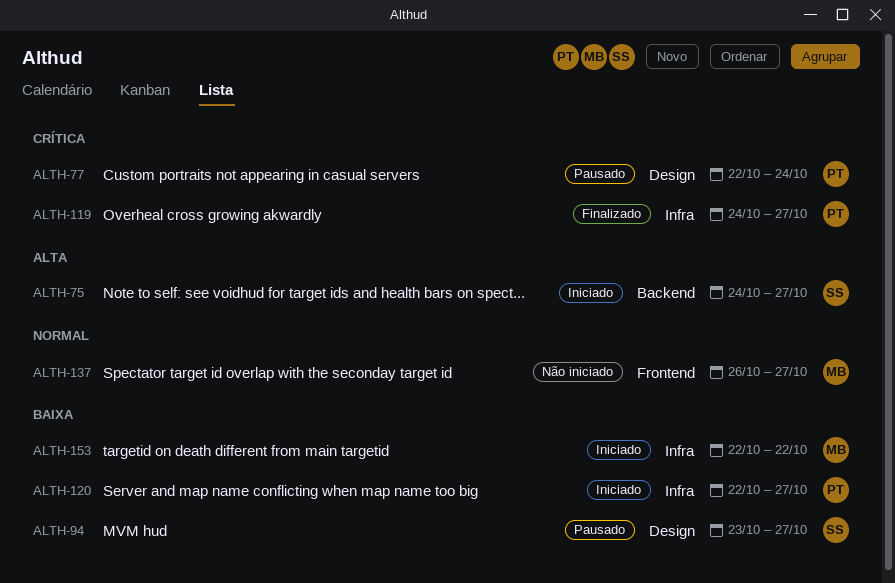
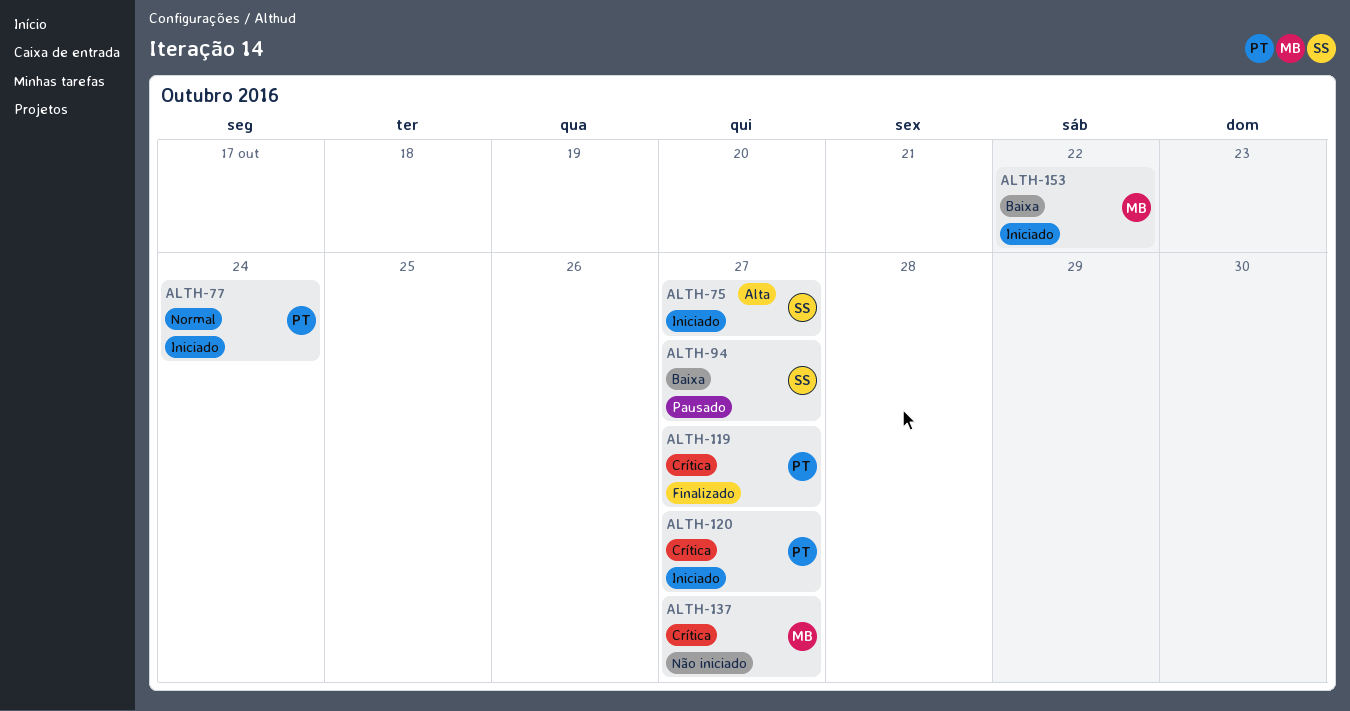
ALTH-77, status: Pausado -> Iniciado
ALTH-77, priority: Crítica -> Normal
ALTH-120, priority: Baixa -> Crítica
ALTH-137, priority: Normal -> Crítica

